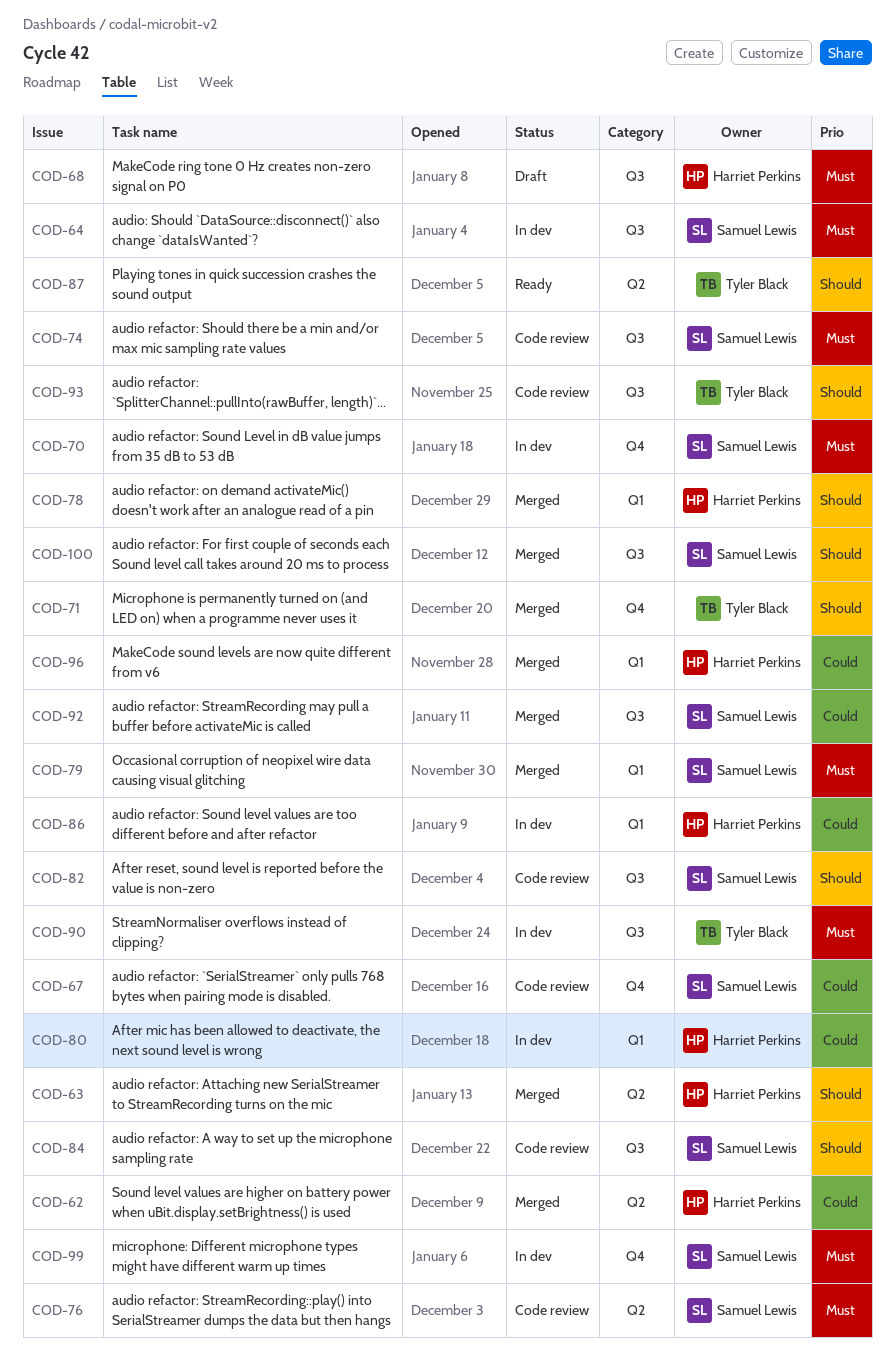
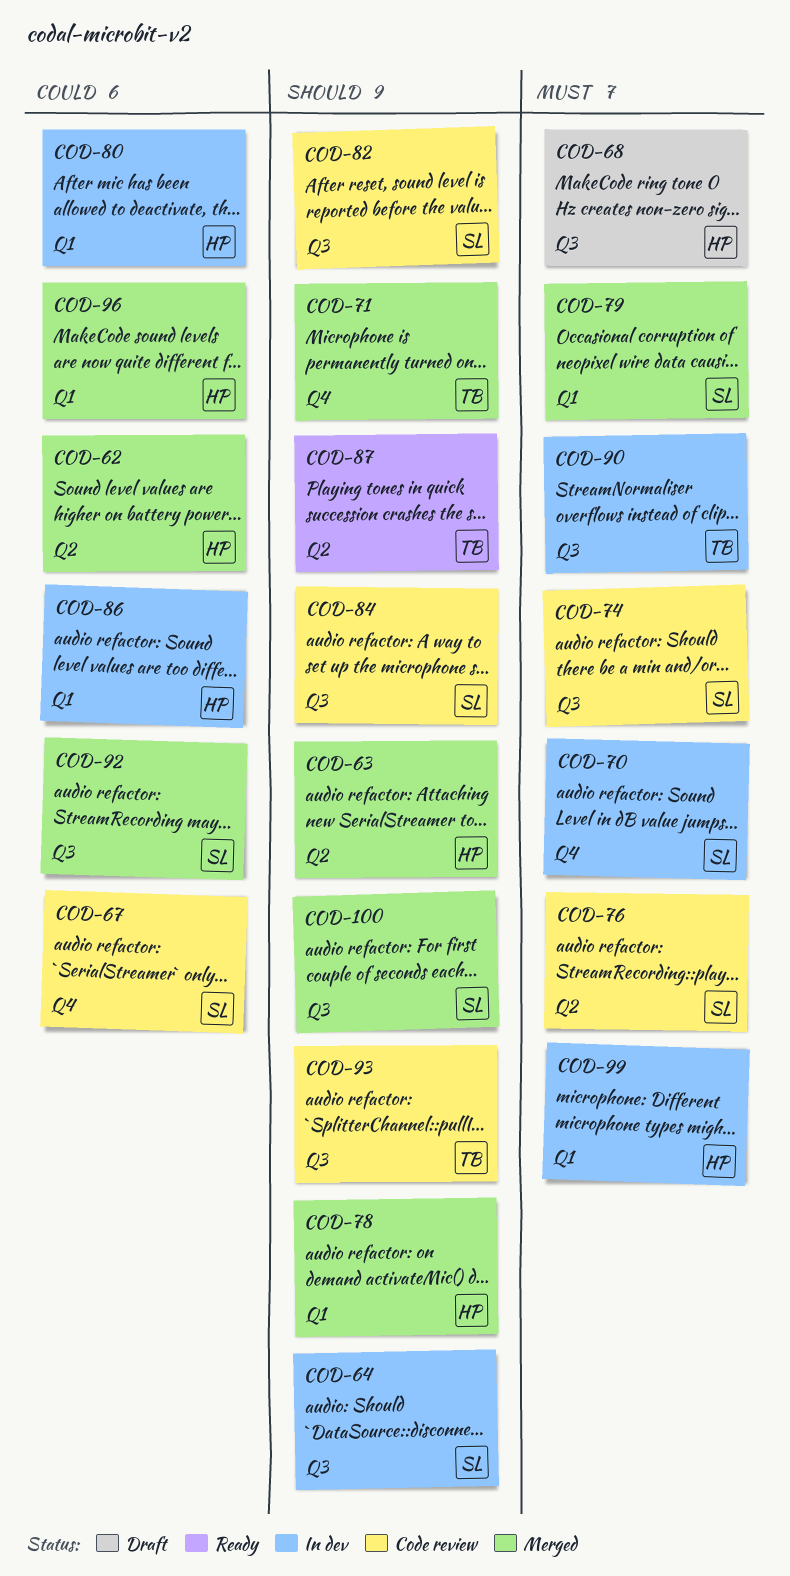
COD-64, priority: Must -> Should
COD-99, owner: Samuel Lewis -> Harriet Perkins
COD-99, label: Q4 -> Q1

